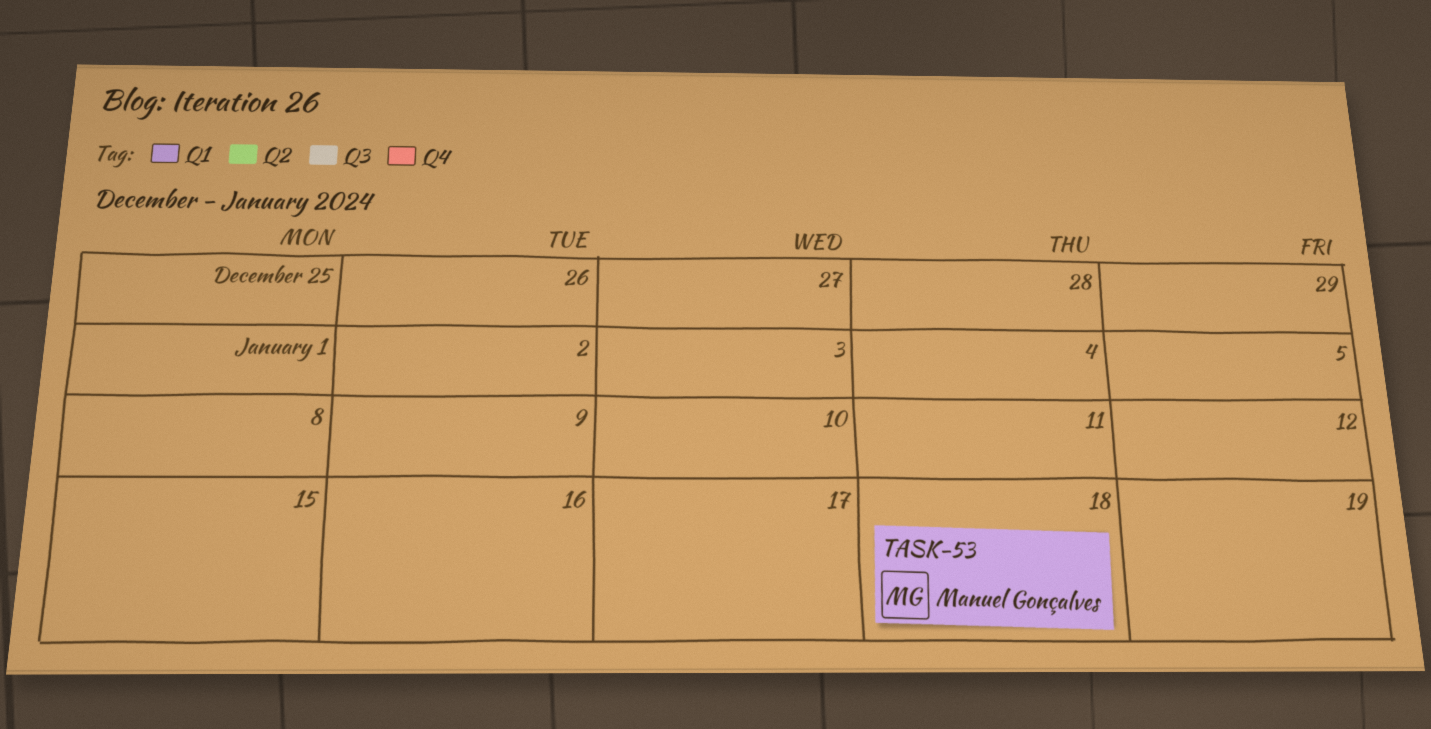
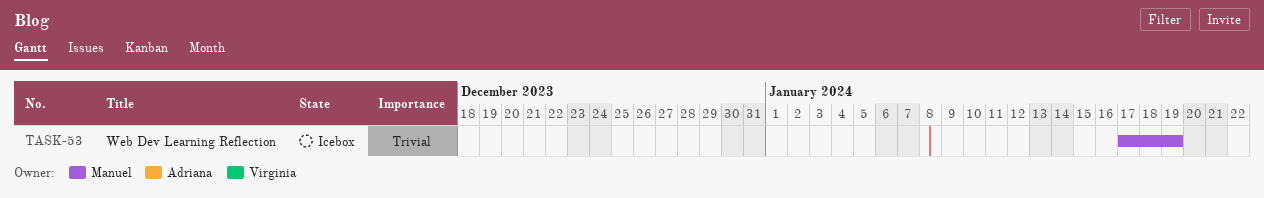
TASK-53, due: Jan 18 -> Jan 19

